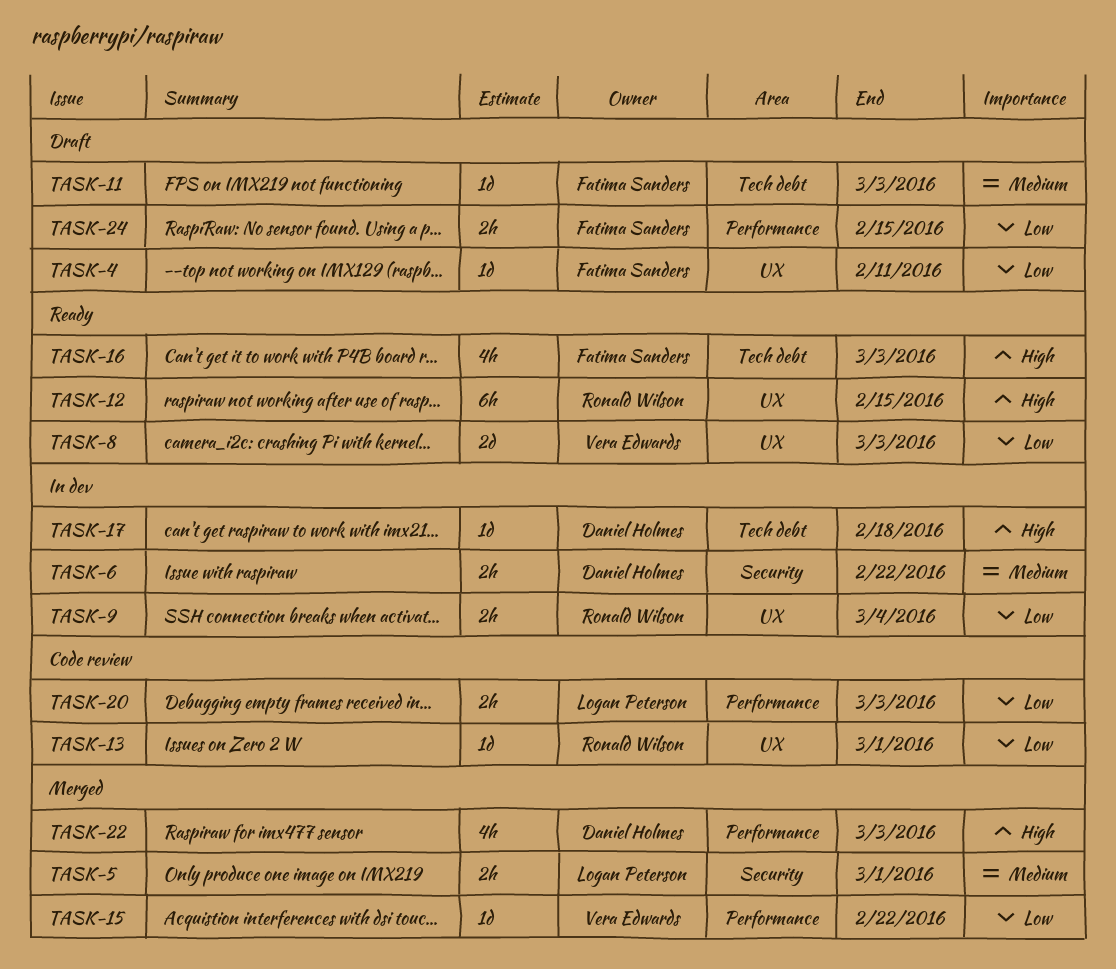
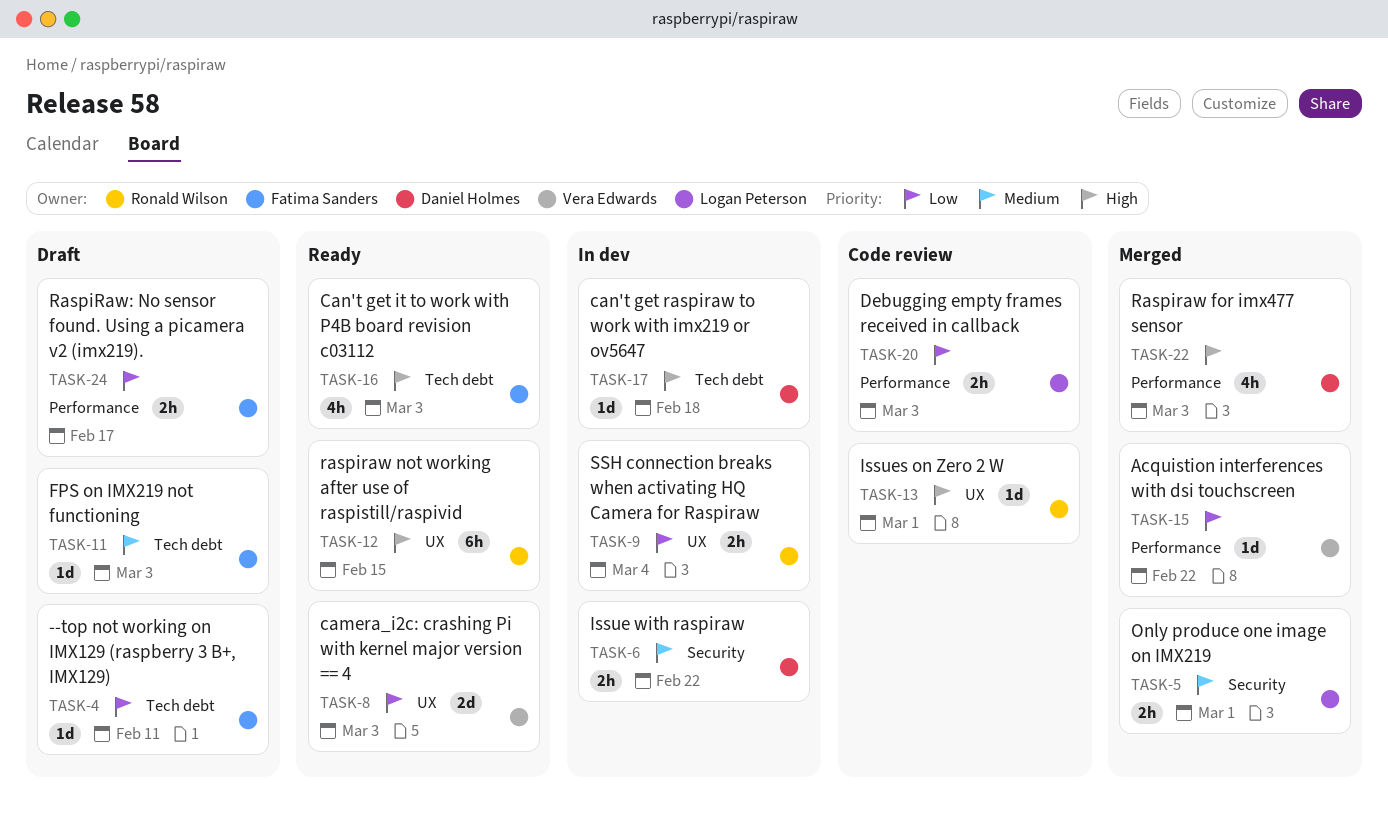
TASK-4, label: UX -> Tech debt
TASK-13, priority: Low -> High
TASK-24, due: Feb 15 -> Feb 17

